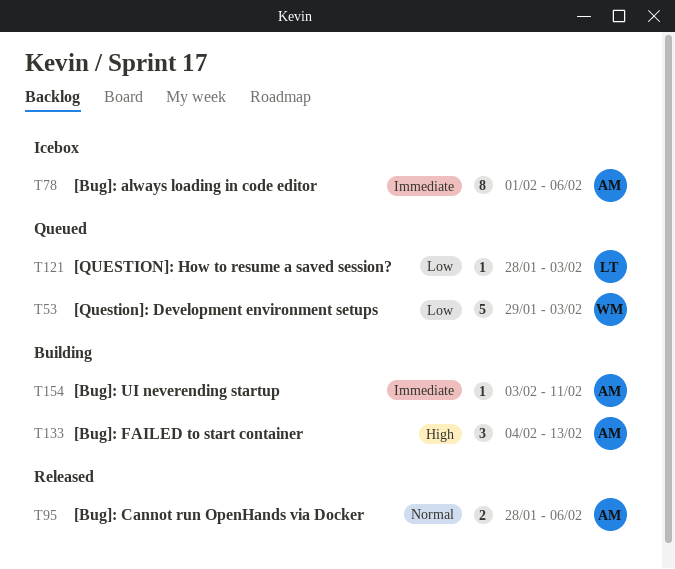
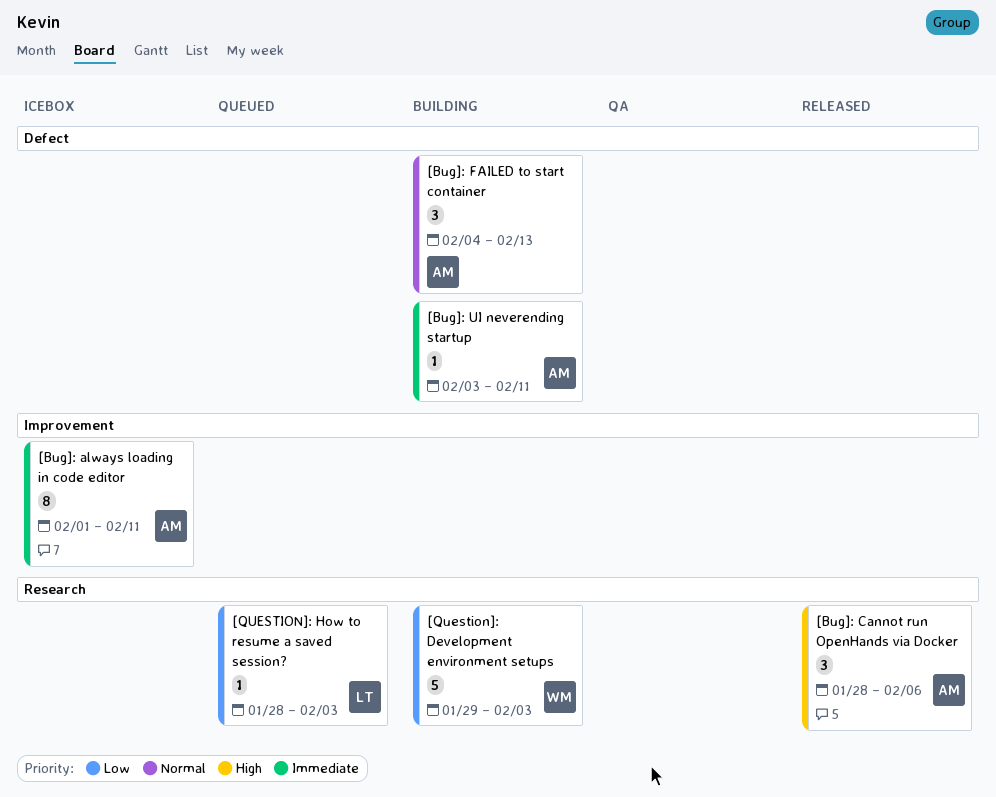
[Bug]: always loading in code editor, due: Feb 6 -> Feb 11
[Bug]: Cannot run OpenHands via Docker, priority: Normal -> High
[Bug]: Cannot run OpenHands via Docker, estimate: 2 -> 3
[Bug]: FAILED to start container, priority: High -> Normal
[Question]: Development environment setups, status: Queued -> Building

